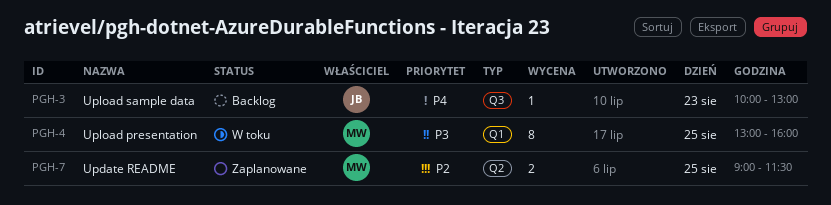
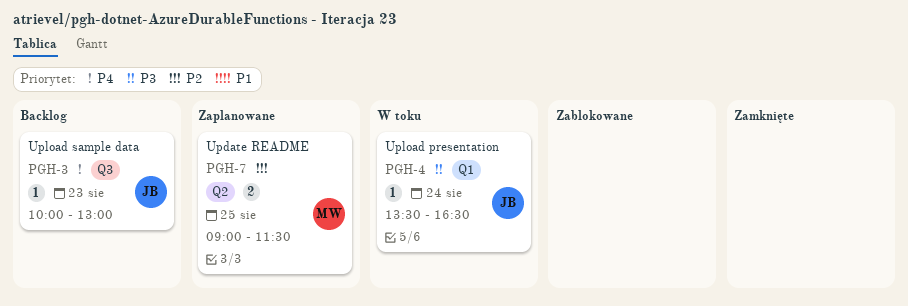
PGH-4, owner: MW -> JB
PGH-4, estimate: 8 -> 1
PGH-4, day: Aug 25 -> Aug 24
PGH-4, begins: 13:00 -> 13:30
PGH-4, ends: 16:00 -> 16:30

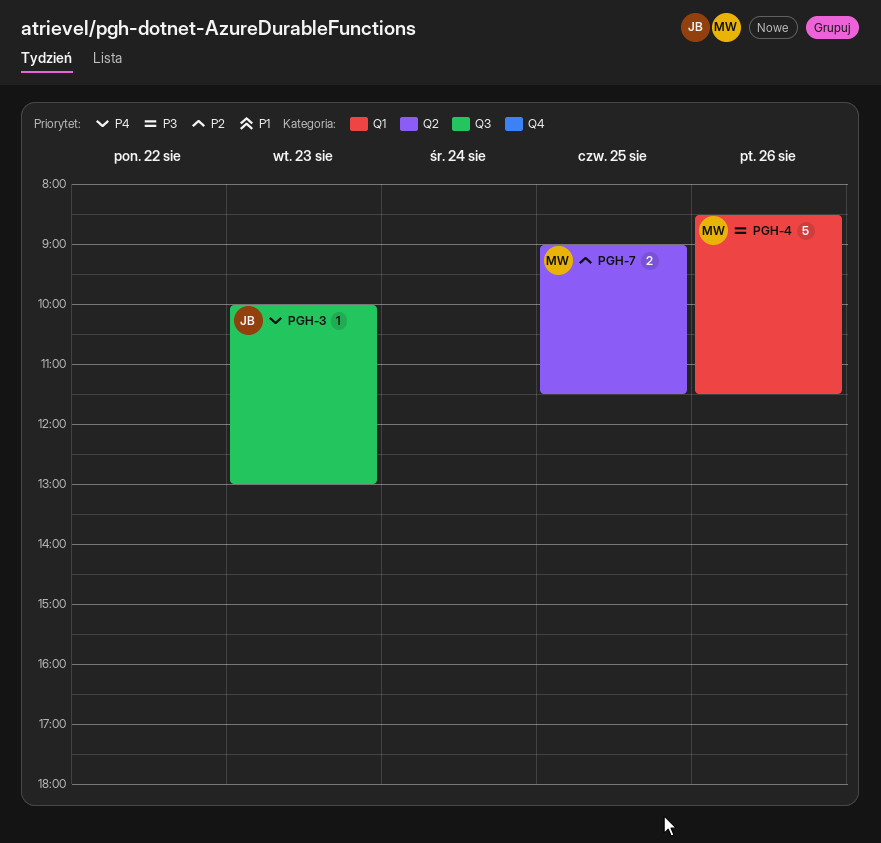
PGH-4, owner: JB -> MW
PGH-4, estimate: 1 -> 5
PGH-4, day: Aug 24 -> Aug 26
PGH-4, begins: 13:30 -> 08:30
PGH-4, ends: 16:30 -> 11:30

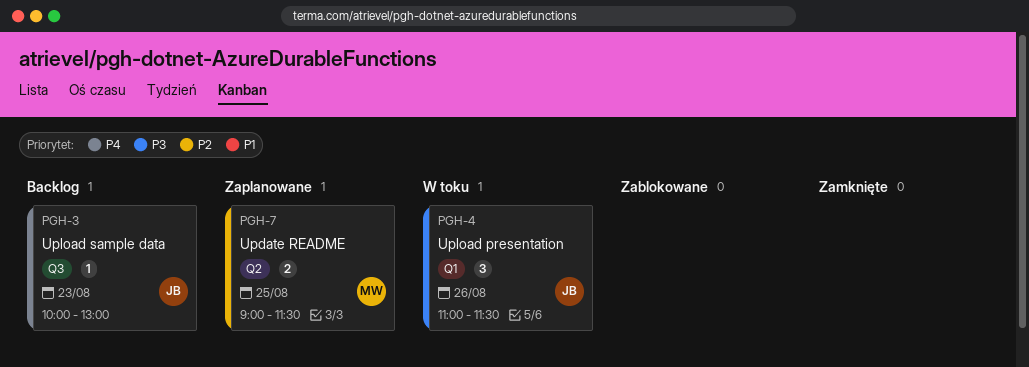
PGH-4, owner: MW -> JB
PGH-4, estimate: 5 -> 3
PGH-4, begins: 08:30 -> 11:00

